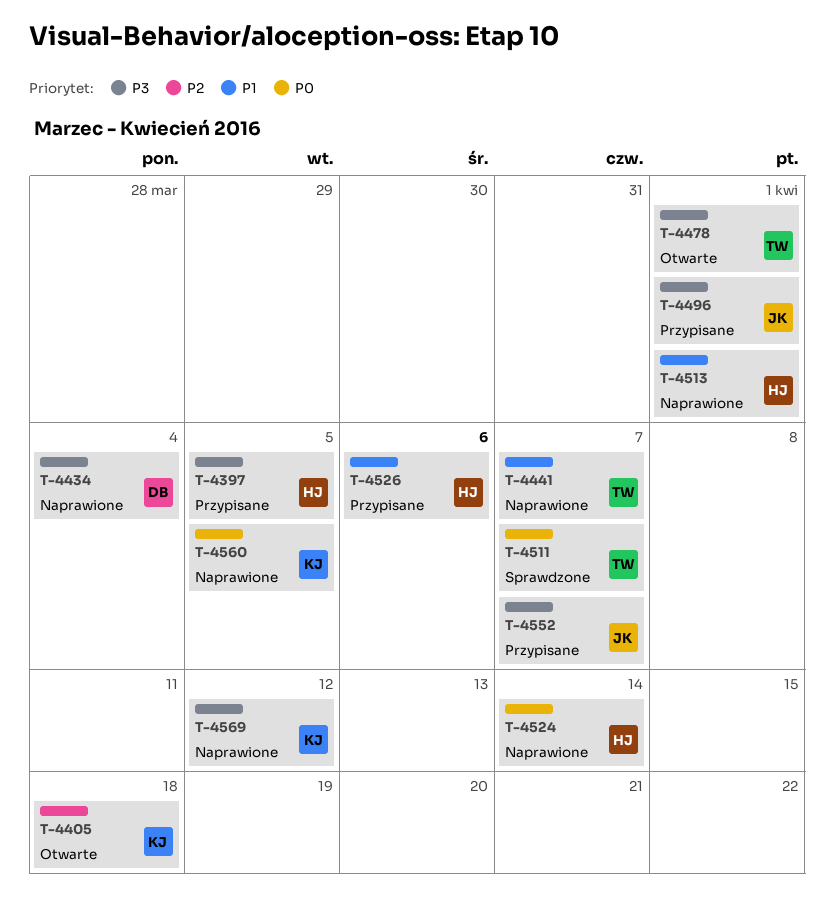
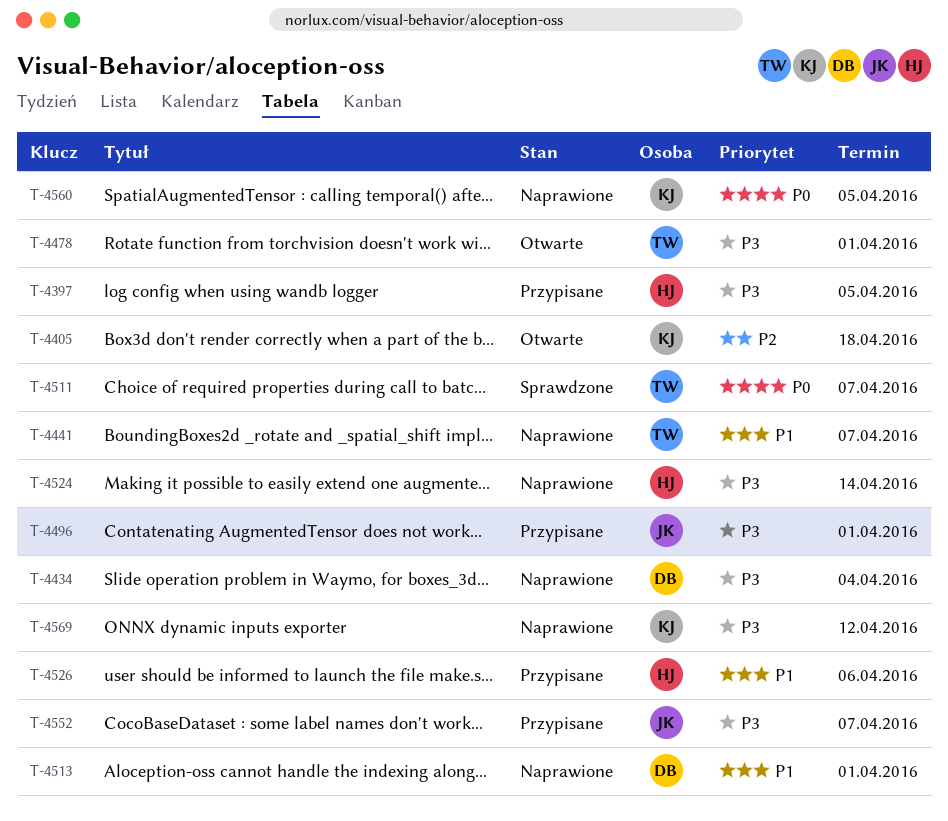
T-4513, owner: HJ -> DB
T-4524, priority: P0 -> P3

